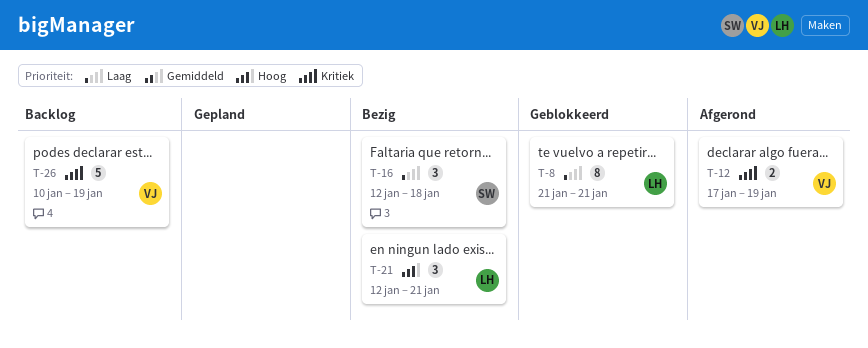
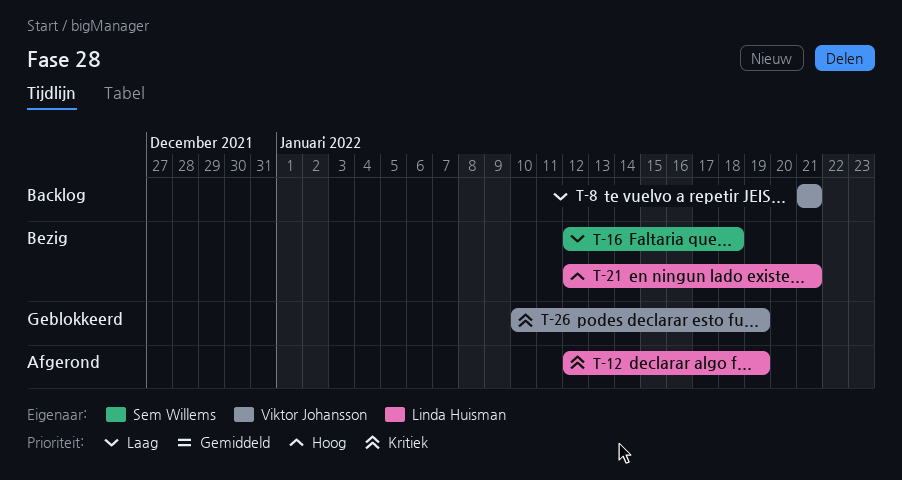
T-8, status: Geblokkeerd -> Backlog
T-8, owner: Linda Huisman -> Viktor Johansson
T-12, owner: Viktor Johansson -> Linda Huisman
T-12, start: Jan 17 -> Jan 12
T-26, status: Backlog -> Geblokkeerd

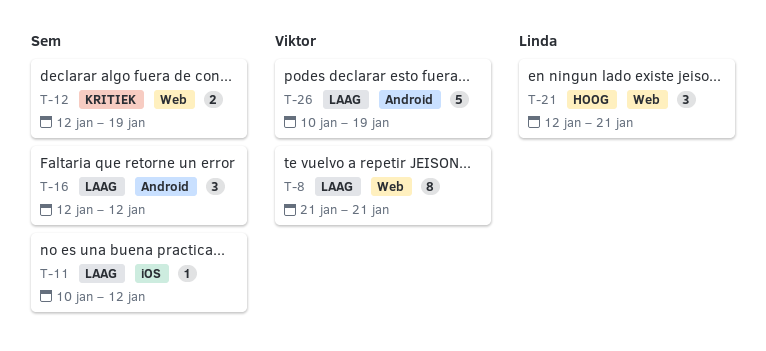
T-11: none -> present
T-12, owner: Linda Huisman -> Sem Willems
T-16, due: Jan 18 -> Jan 12
T-26, priority: Kritiek -> Laag

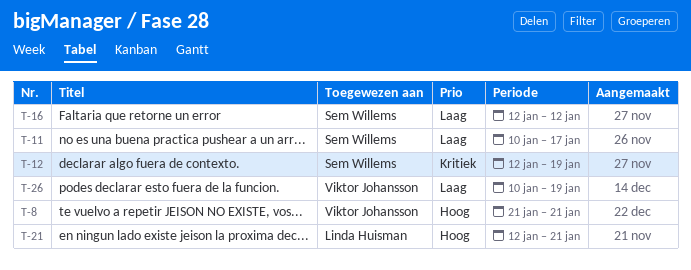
T-8, priority: Laag -> Hoog
T-11, due: Jan 12 -> Jan 17

